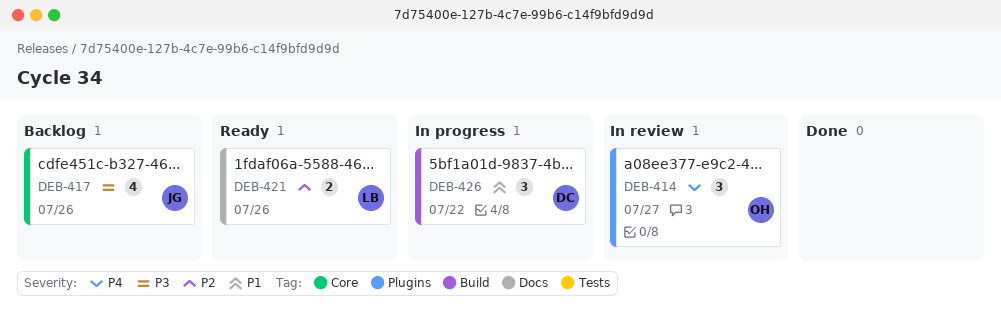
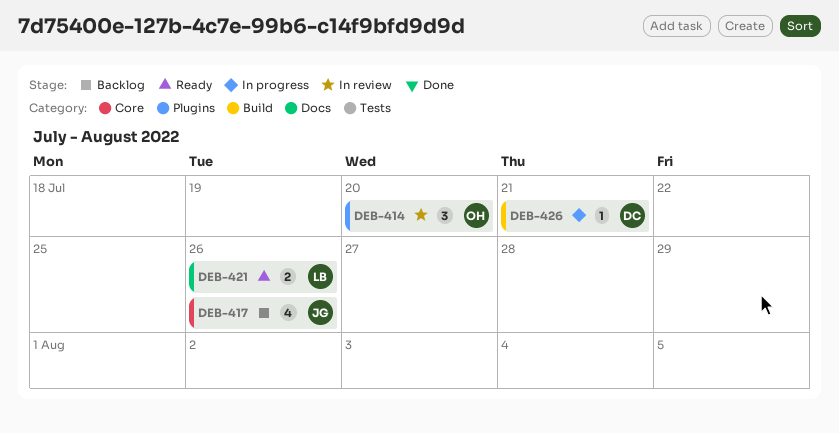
DEB-414, due: Jul 27 -> Jul 20
DEB-426, estimate: 3 -> 1
DEB-426, due: Jul 22 -> Jul 21

